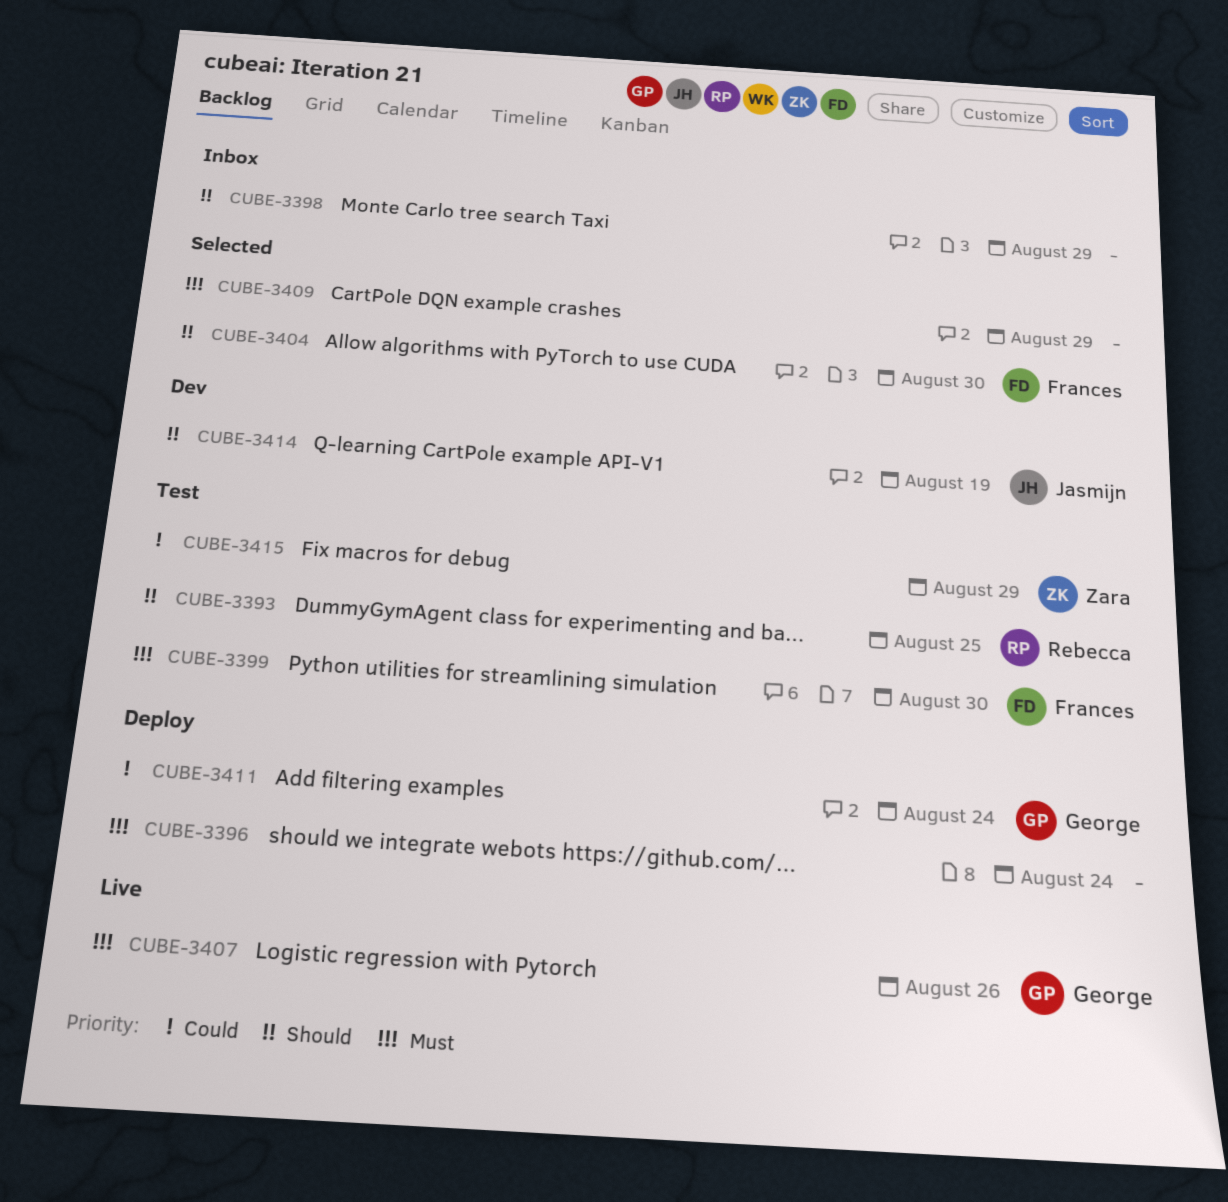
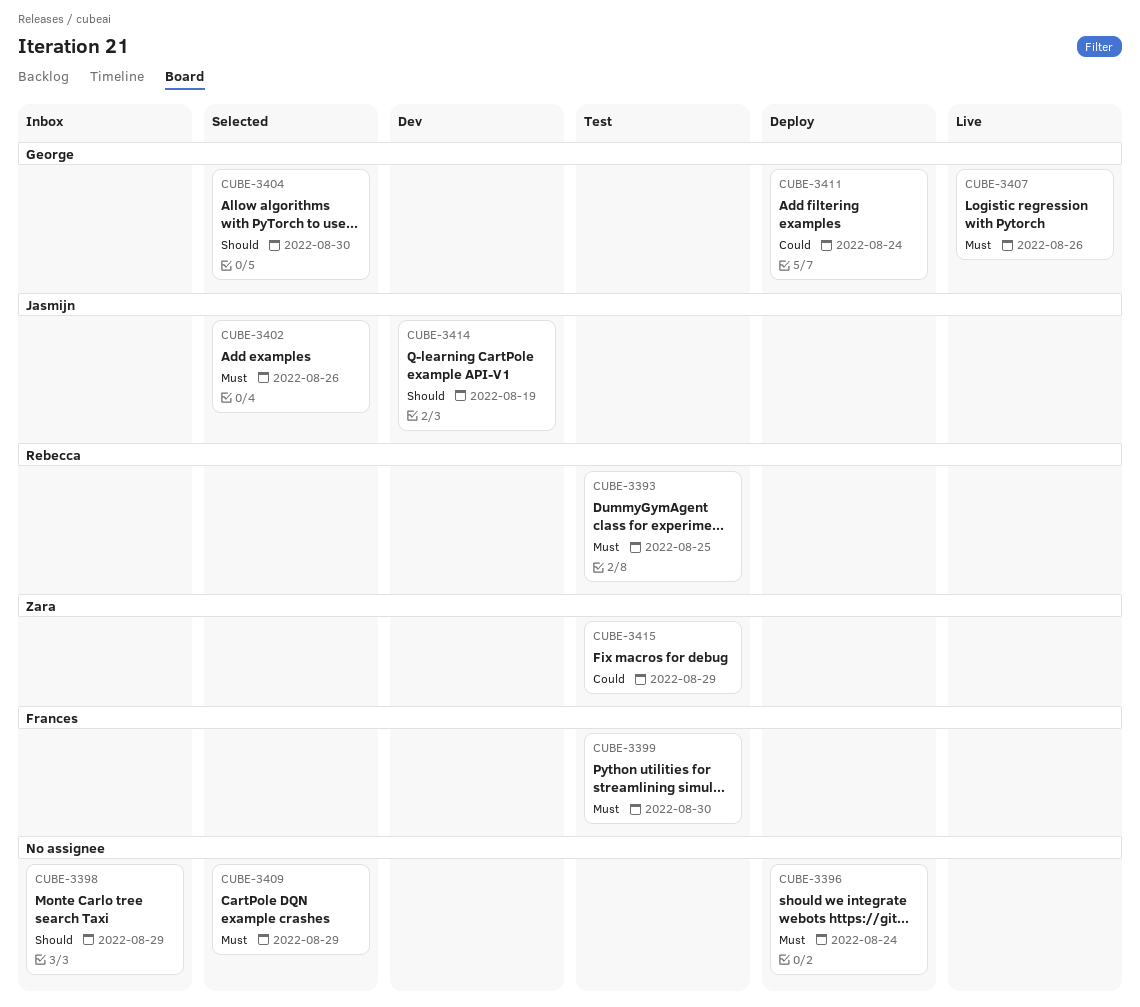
CUBE-3393, priority: Should -> Must
CUBE-3402: none -> present
CUBE-3404, owner: Frances -> George

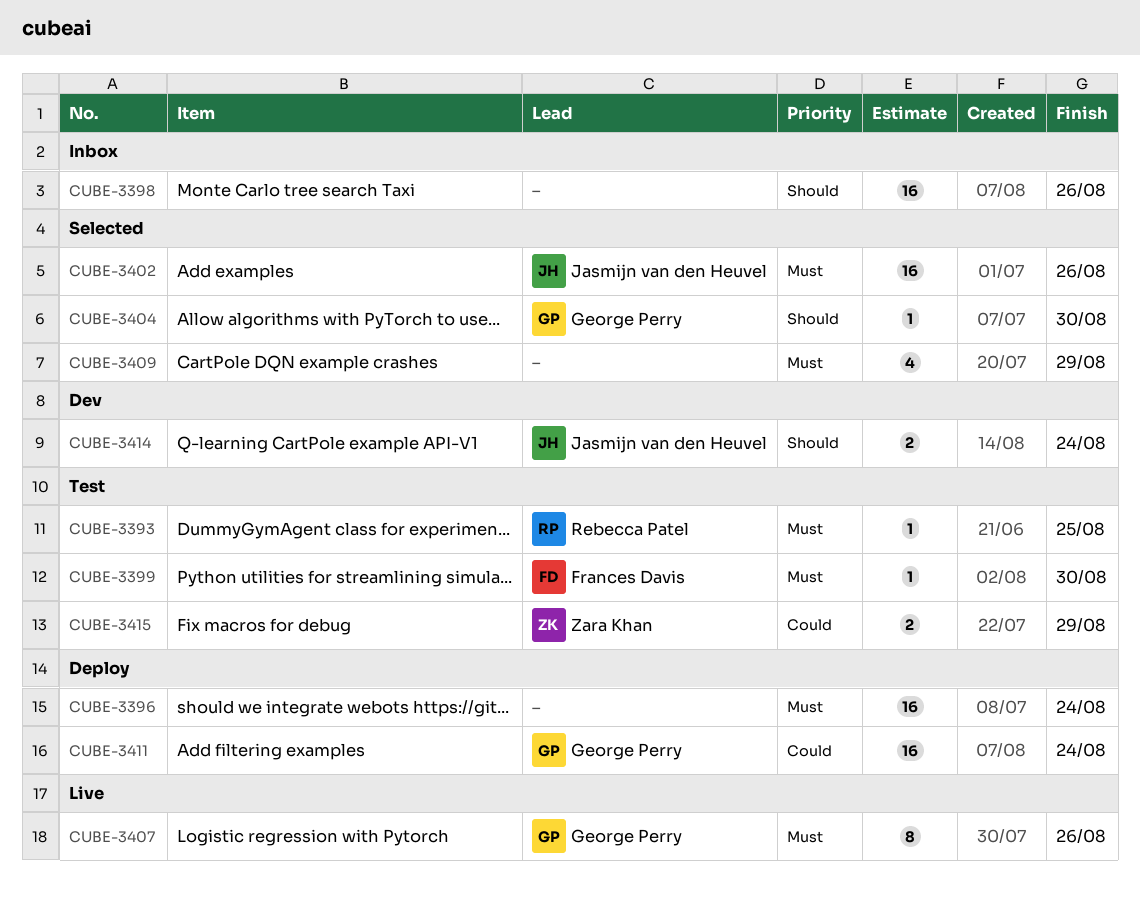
CUBE-3398, due: Aug 29 -> Aug 26
CUBE-3414, due: Aug 19 -> Aug 24

